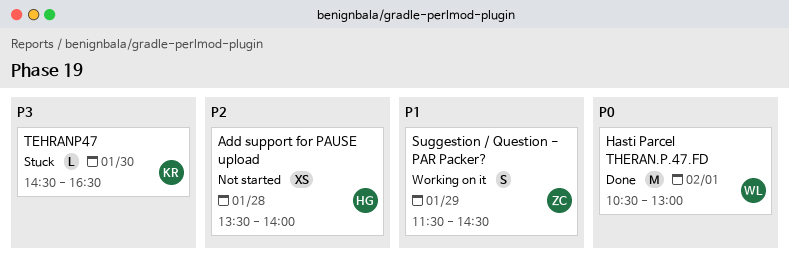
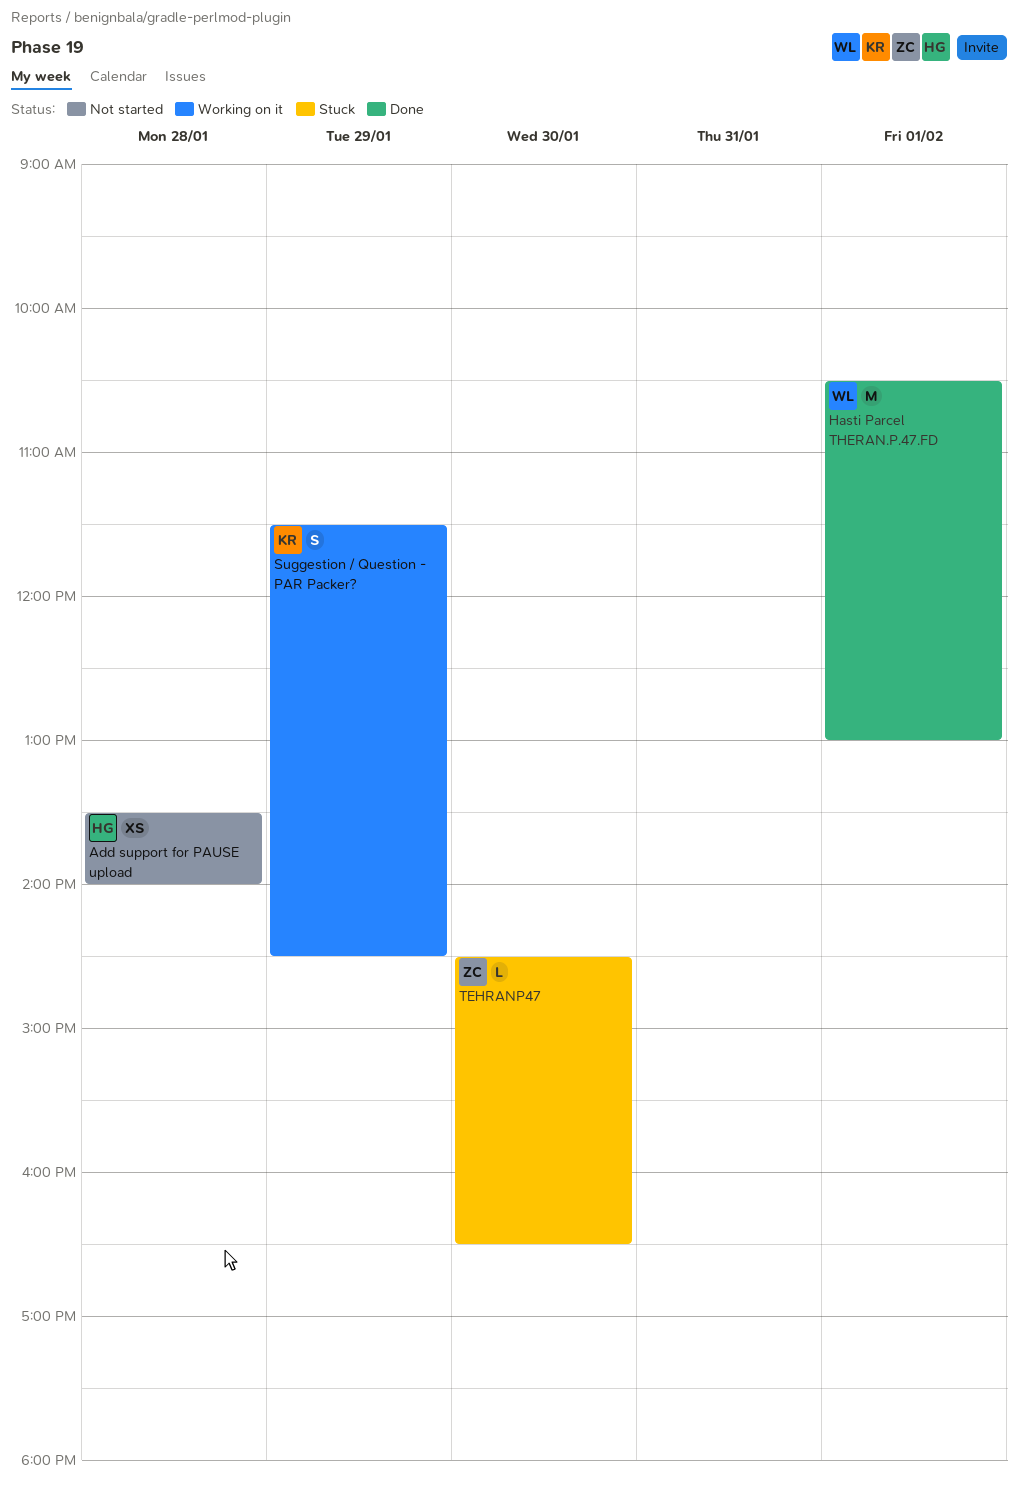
Suggestion / Question - PAR Packer?, owner: ZC -> KR
TEHRANP47, owner: KR -> ZC

